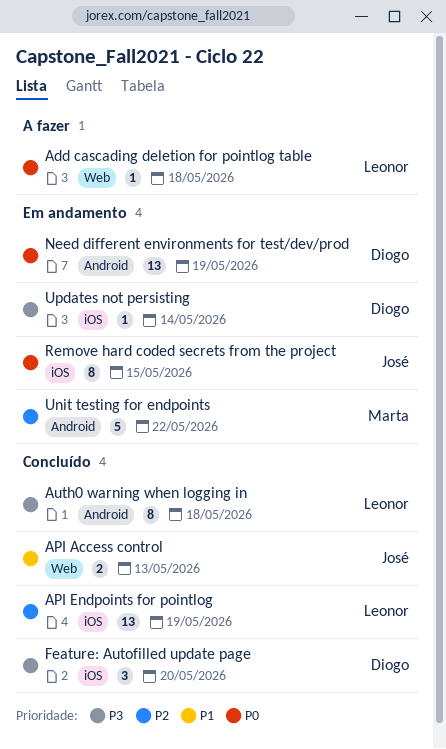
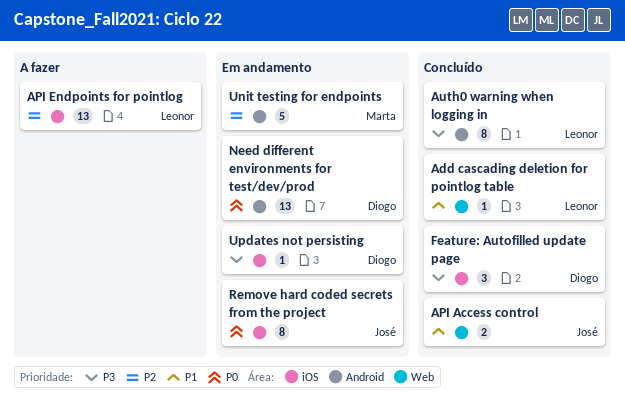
Add cascading deletion for pointlog table, status: A fazer -> Concluído
Add cascading deletion for pointlog table, priority: P0 -> P1
API Endpoints for pointlog, status: Concluído -> A fazer

